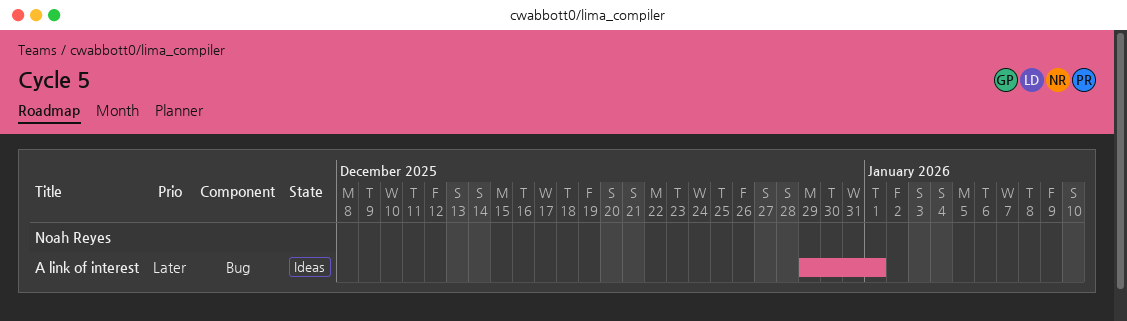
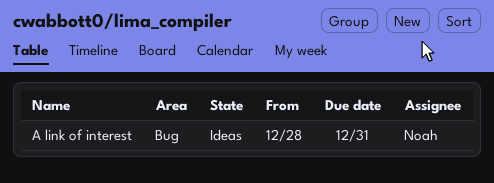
A link of interest, start: Dec 29 -> Dec 28
A link of interest, due: Jan 1 -> Dec 31

